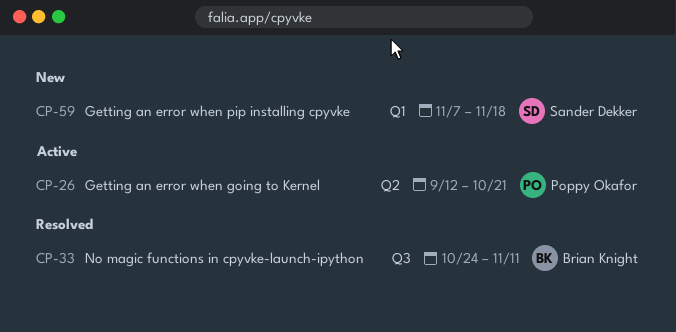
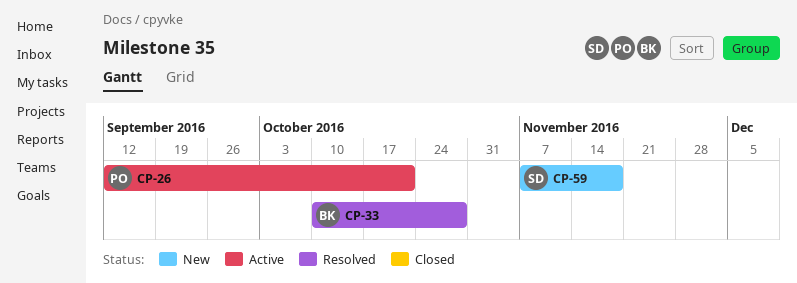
CP-33, start: Oct 24 -> Oct 10
CP-33, due: Nov 11 -> Oct 28

